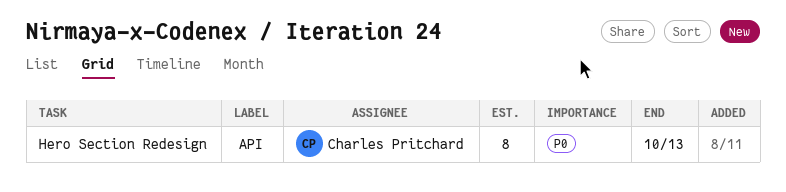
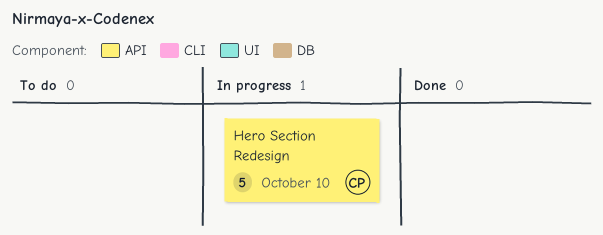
Hero Section Redesign, estimate: 8 -> 5
Hero Section Redesign, due: Oct 13 -> Oct 10

